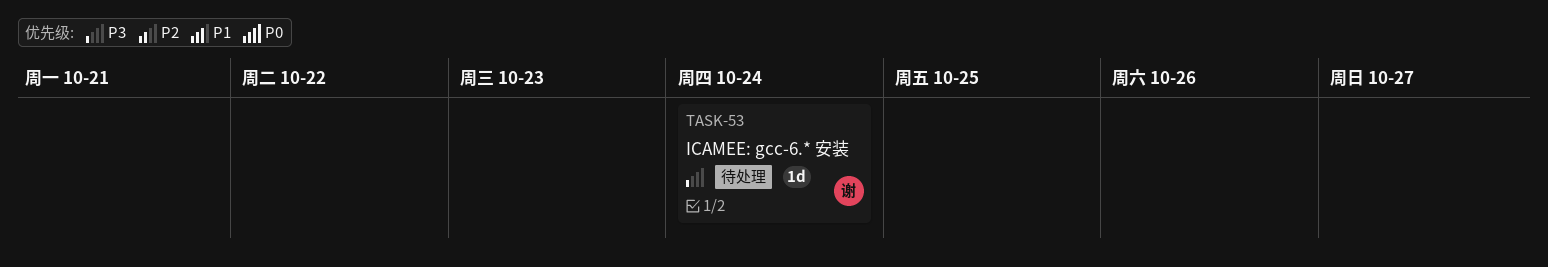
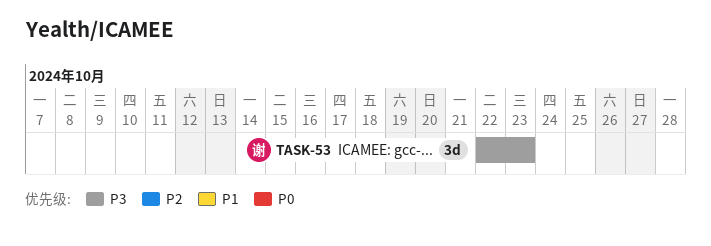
TASK-53, estimate: 1d -> 3d
TASK-53, due: Oct 24 -> Oct 23

